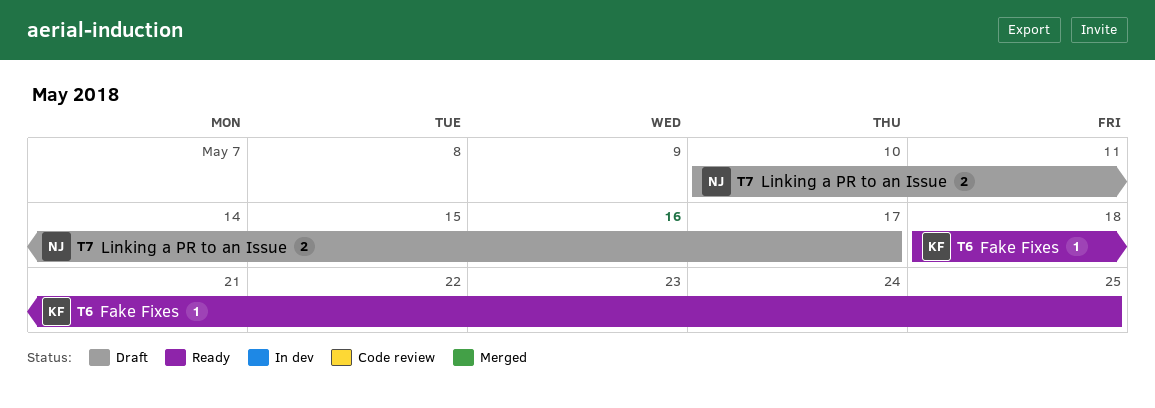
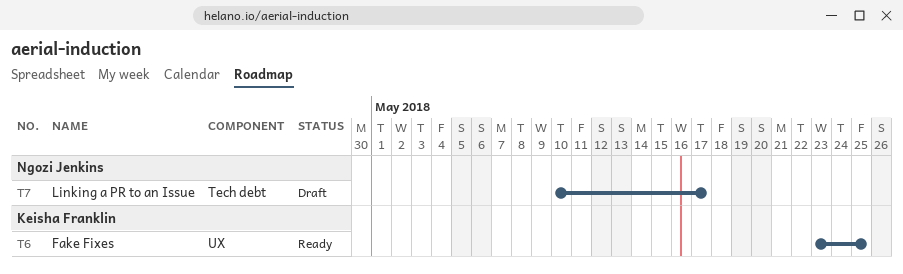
T6, start: May 18 -> May 23

